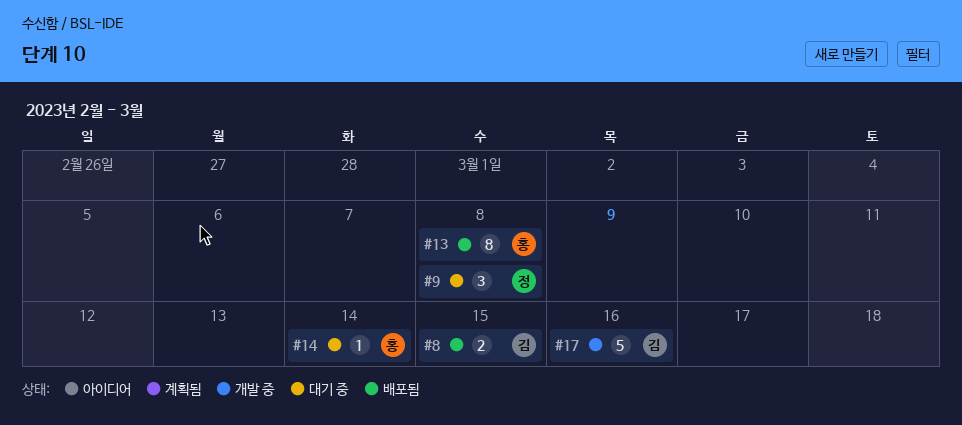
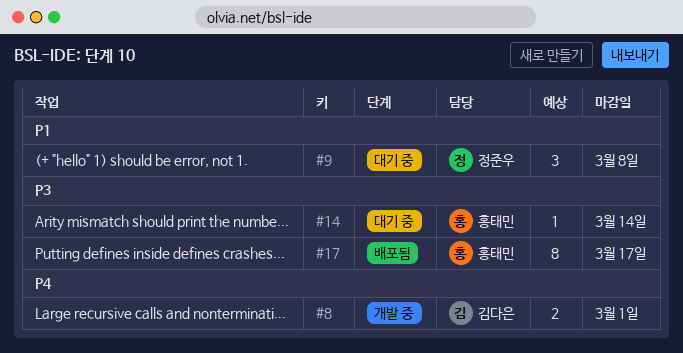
#8, status: 배포됨 -> 개발 중
#8, due: Mar 15 -> Mar 1
#13: present -> none
#17, status: 개발 중 -> 배포됨
#17, owner: 김다은 -> 홍태민
#17, estimate: 5 -> 8
#17, due: Mar 16 -> Mar 17

